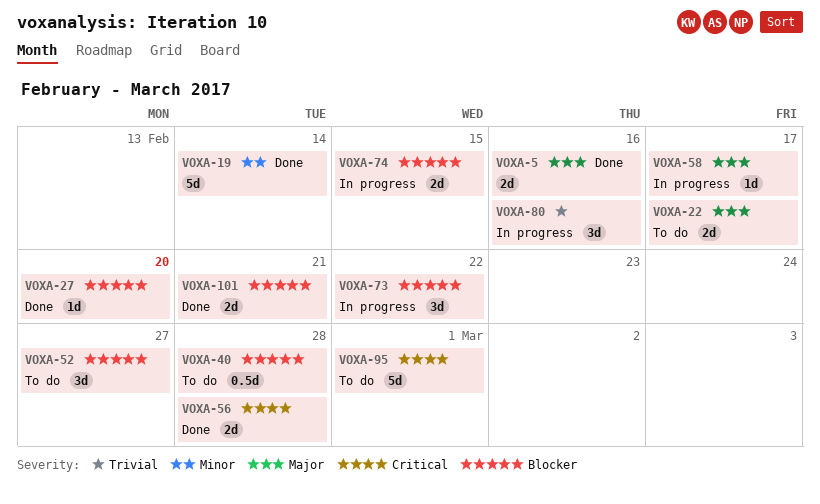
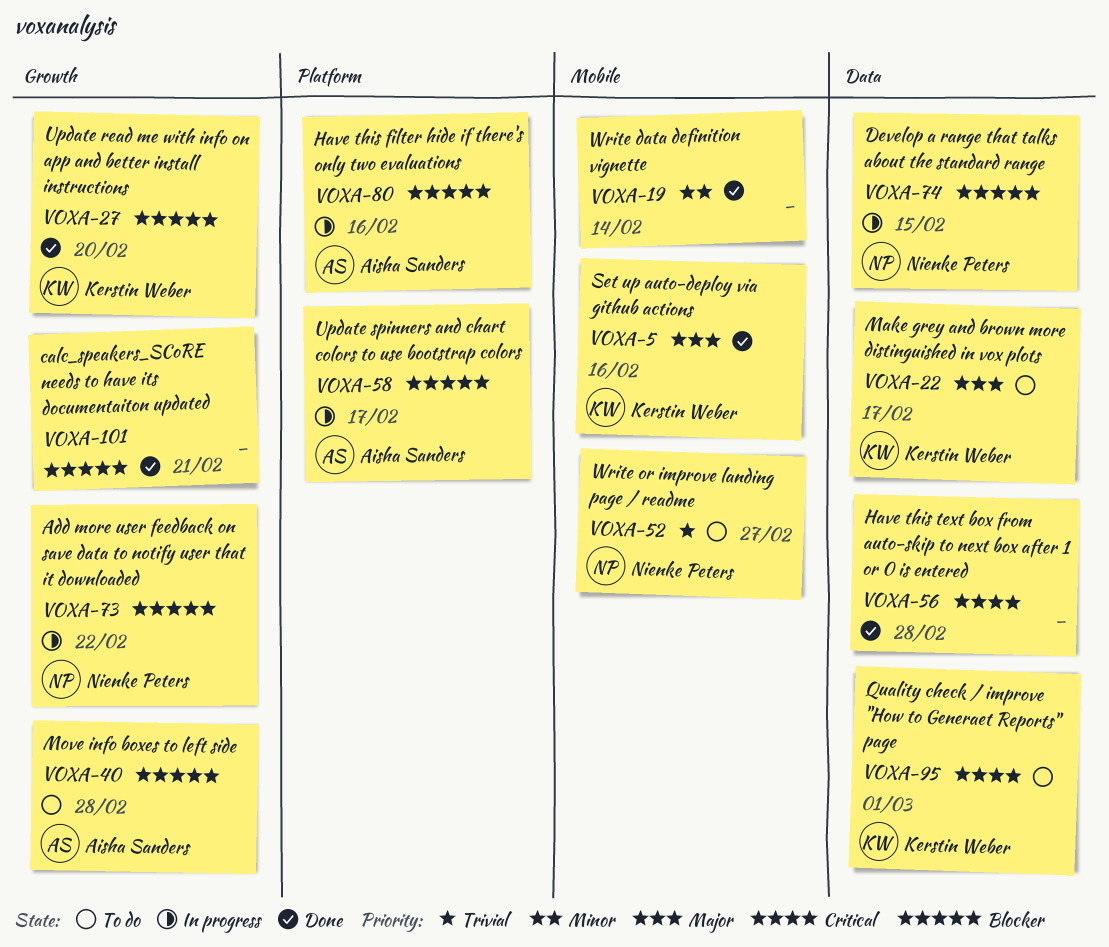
VOXA-52, priority: Blocker -> Trivial
VOXA-58, priority: Major -> Blocker
VOXA-80, priority: Trivial -> Blocker

